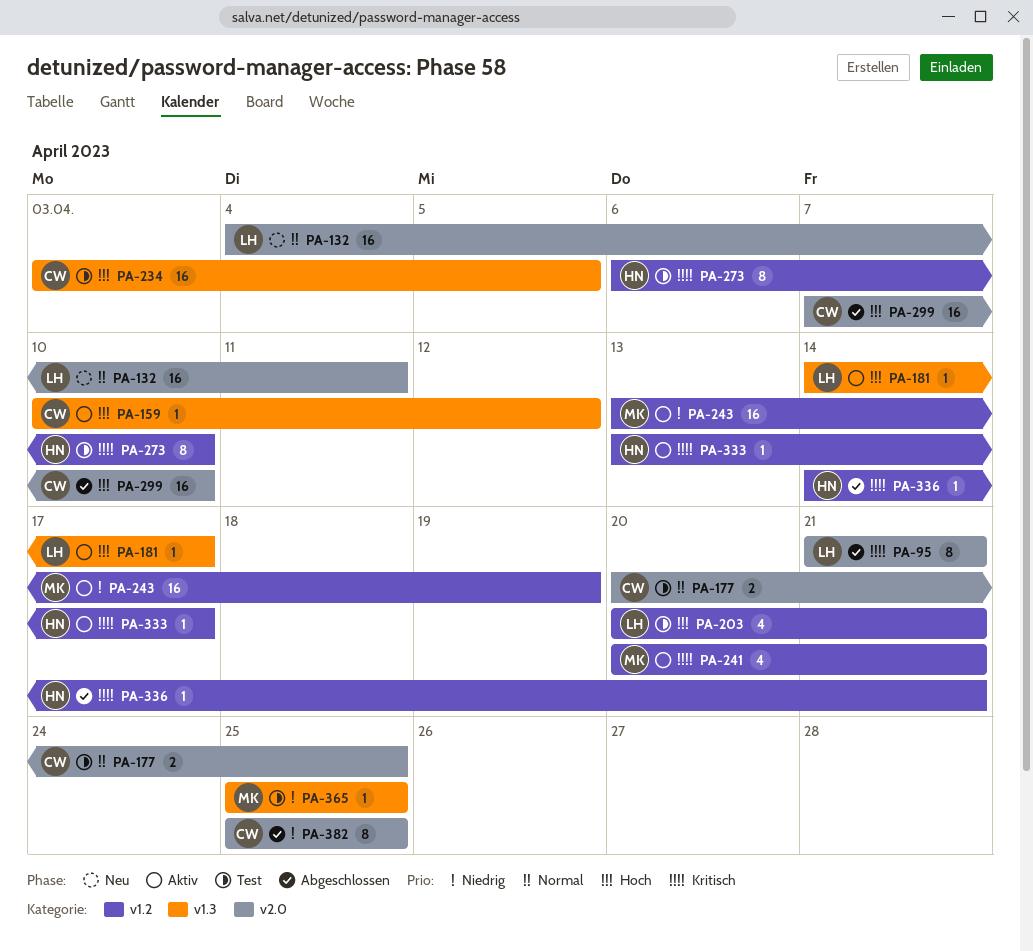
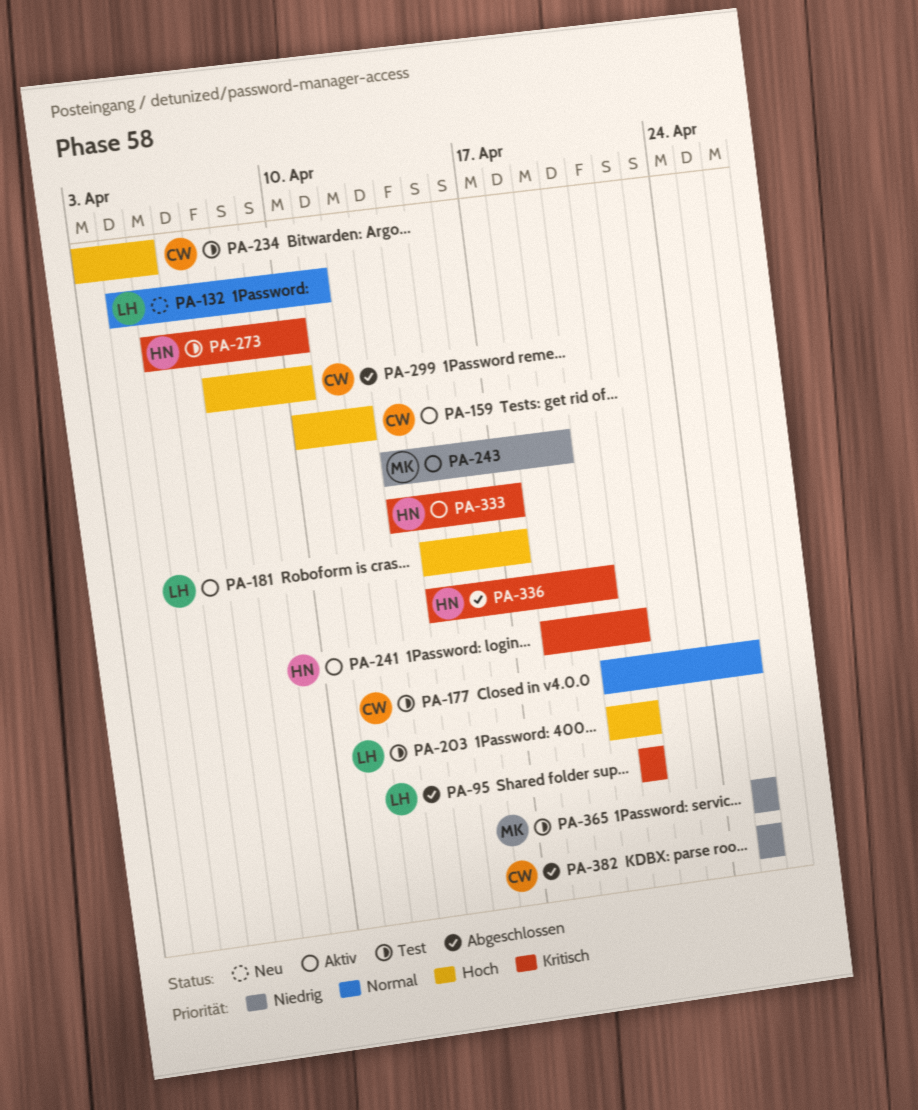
PA-241, owner: MK -> HN
PA-241, start: Apr 20 -> Apr 18
PA-273, start: Apr 6 -> Apr 5
PA-336, due: Apr 21 -> Apr 20

